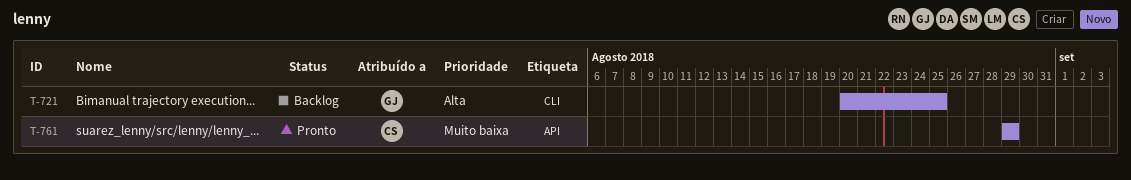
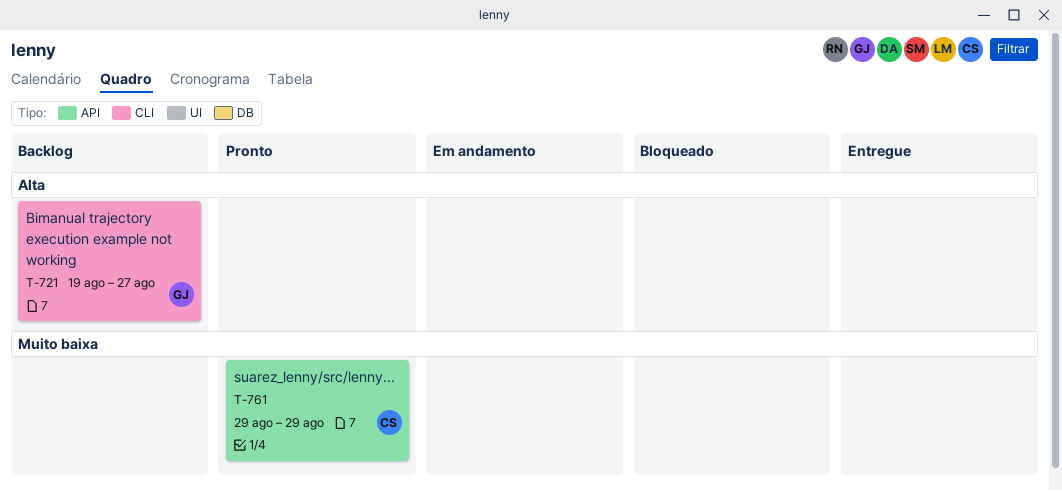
T-721, start: Aug 20 -> Aug 19
T-721, due: Aug 25 -> Aug 27

